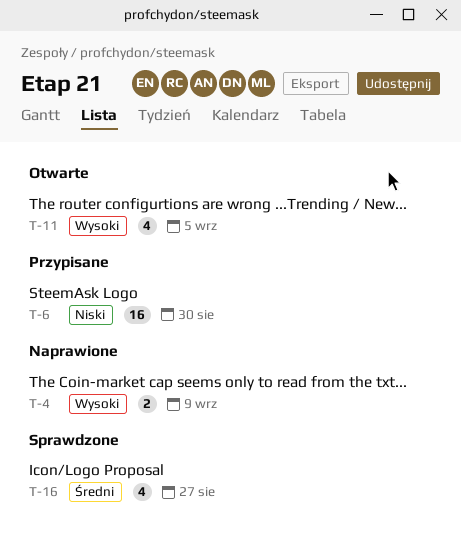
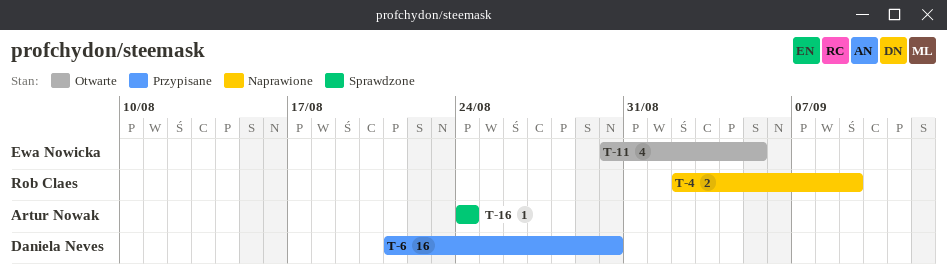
T-16, estimate: 4 -> 1
T-16, due: Aug 27 -> Aug 24

